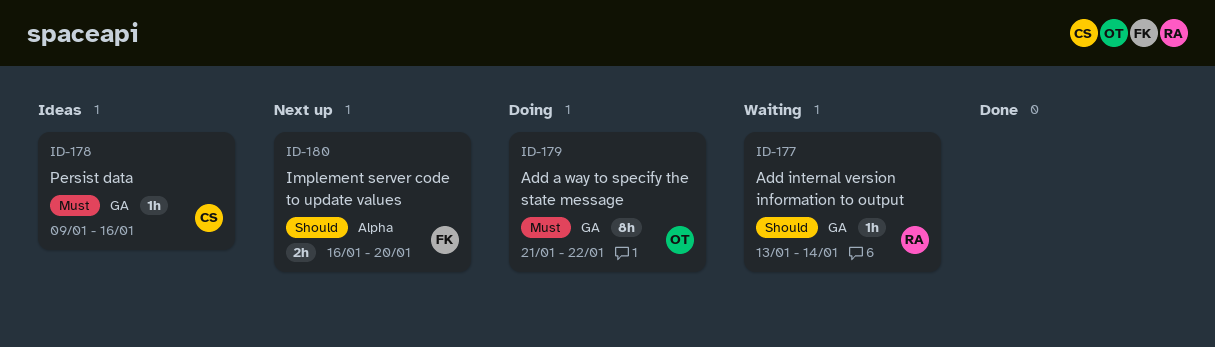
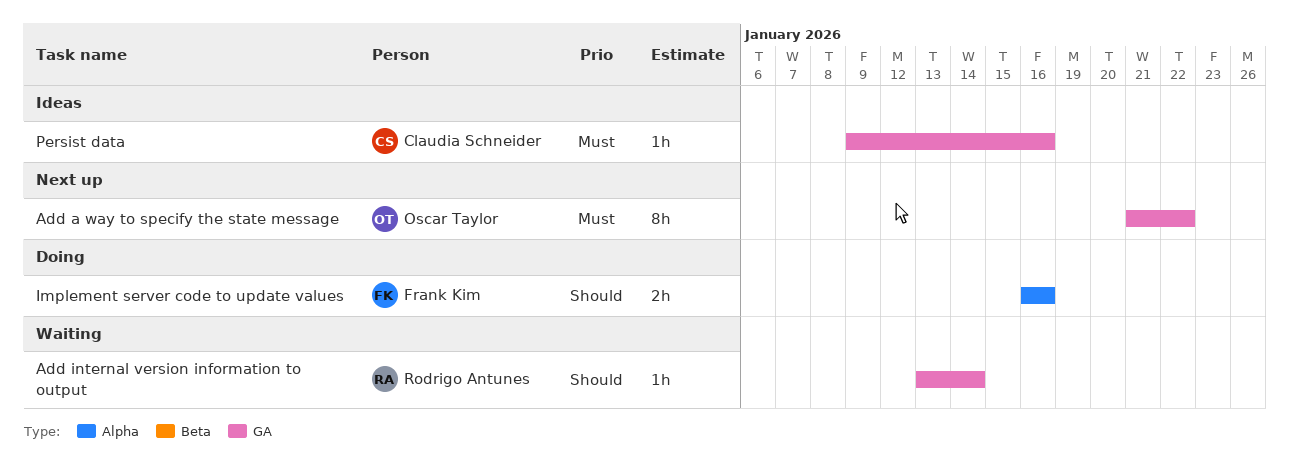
Add a way to specify the state message, status: Doing -> Next up
Implement server code to update values, status: Next up -> Doing
Implement server code to update values, due: Jan 20 -> Jan 16

